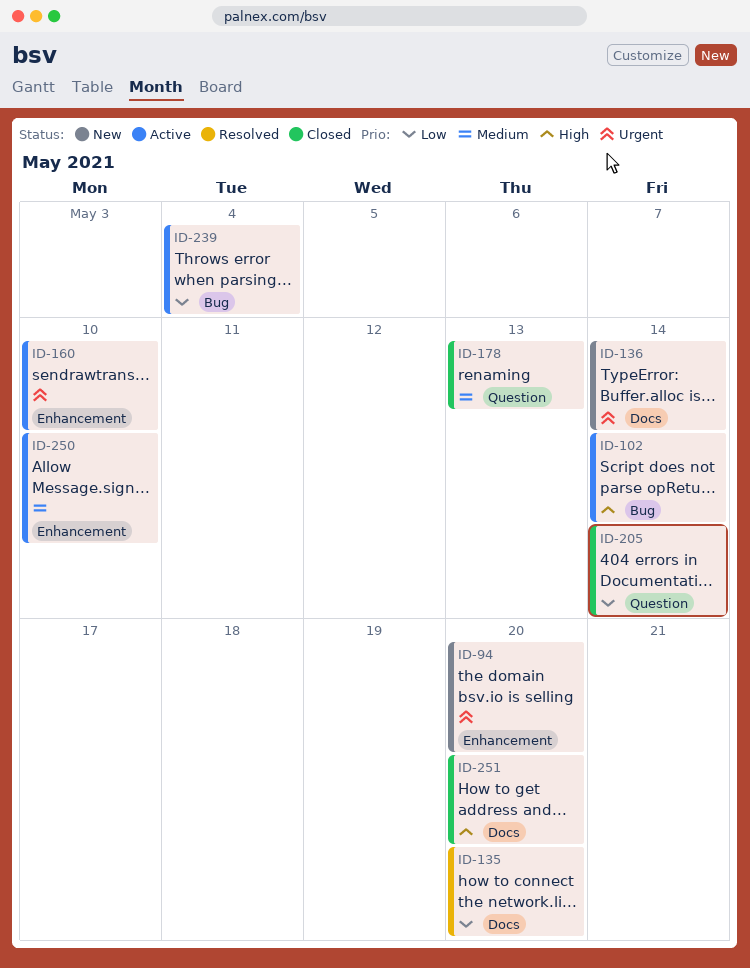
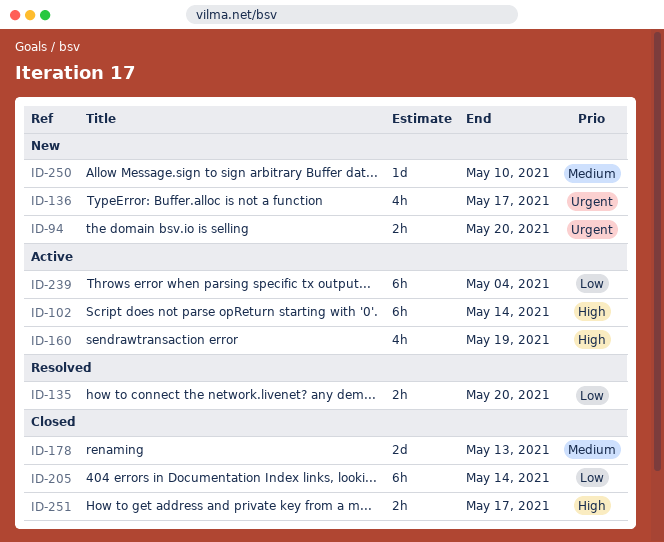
ID-136, due: May 14 -> May 17
ID-160, priority: Urgent -> High
ID-160, due: May 10 -> May 19
ID-250, status: Active -> New
ID-251, due: May 20 -> May 17

